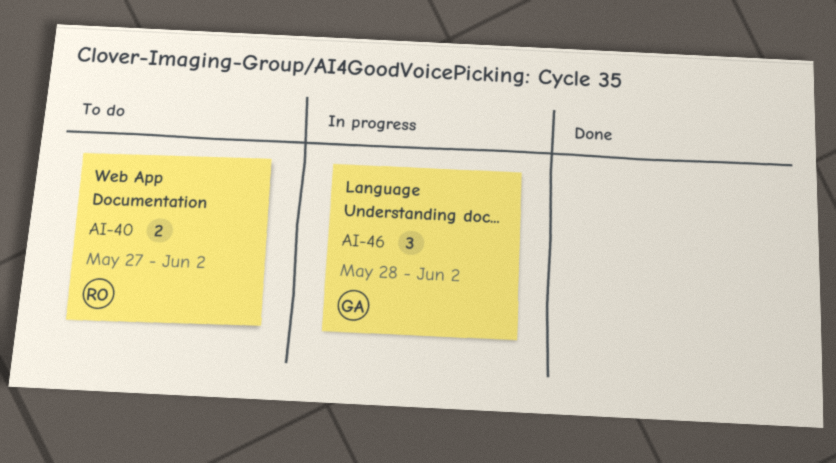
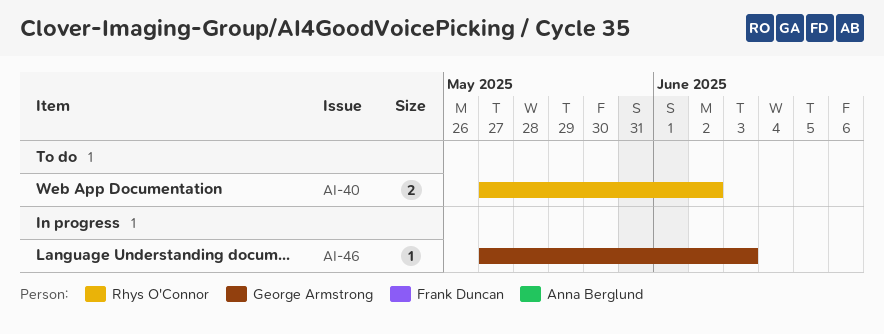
AI-46, estimate: 3 -> 1
AI-46, start: May 28 -> May 27
AI-46, due: Jun 2 -> Jun 3

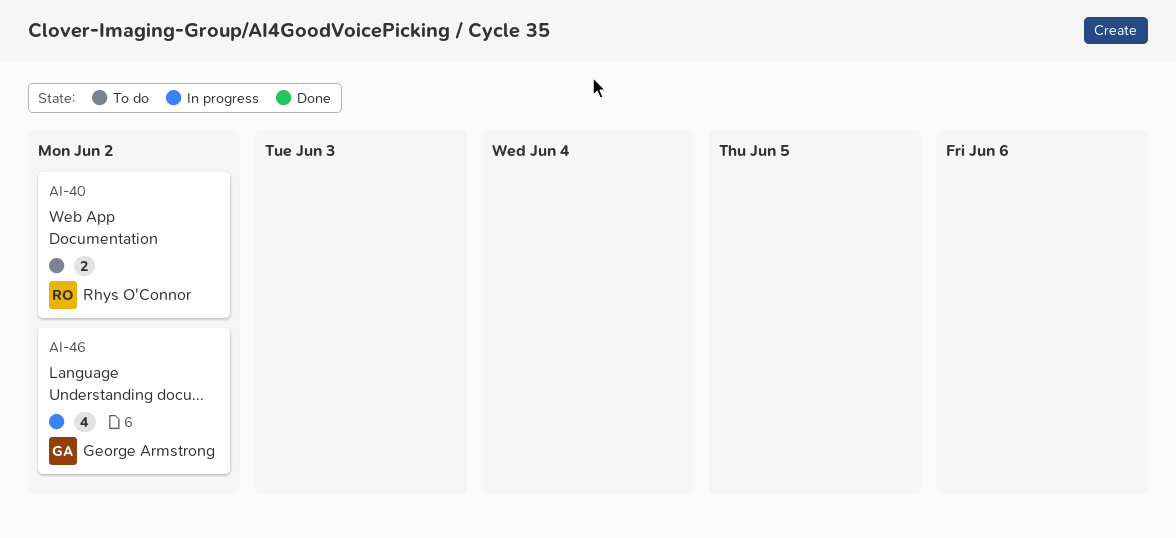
AI-46, estimate: 1 -> 4
AI-46, due: Jun 3 -> Jun 2

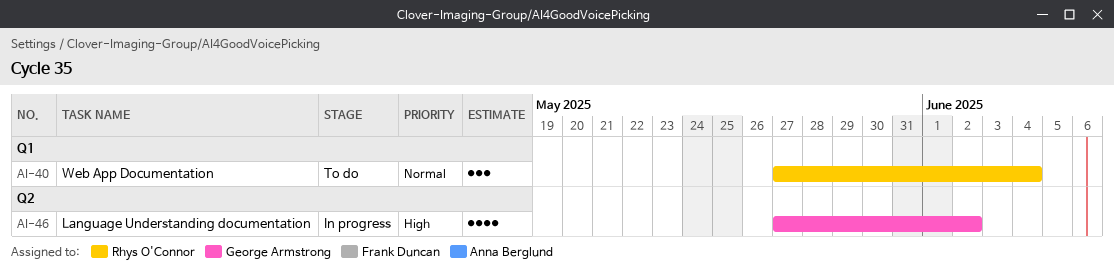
AI-40, estimate: 2 -> 3
AI-40, due: Jun 2 -> Jun 4

